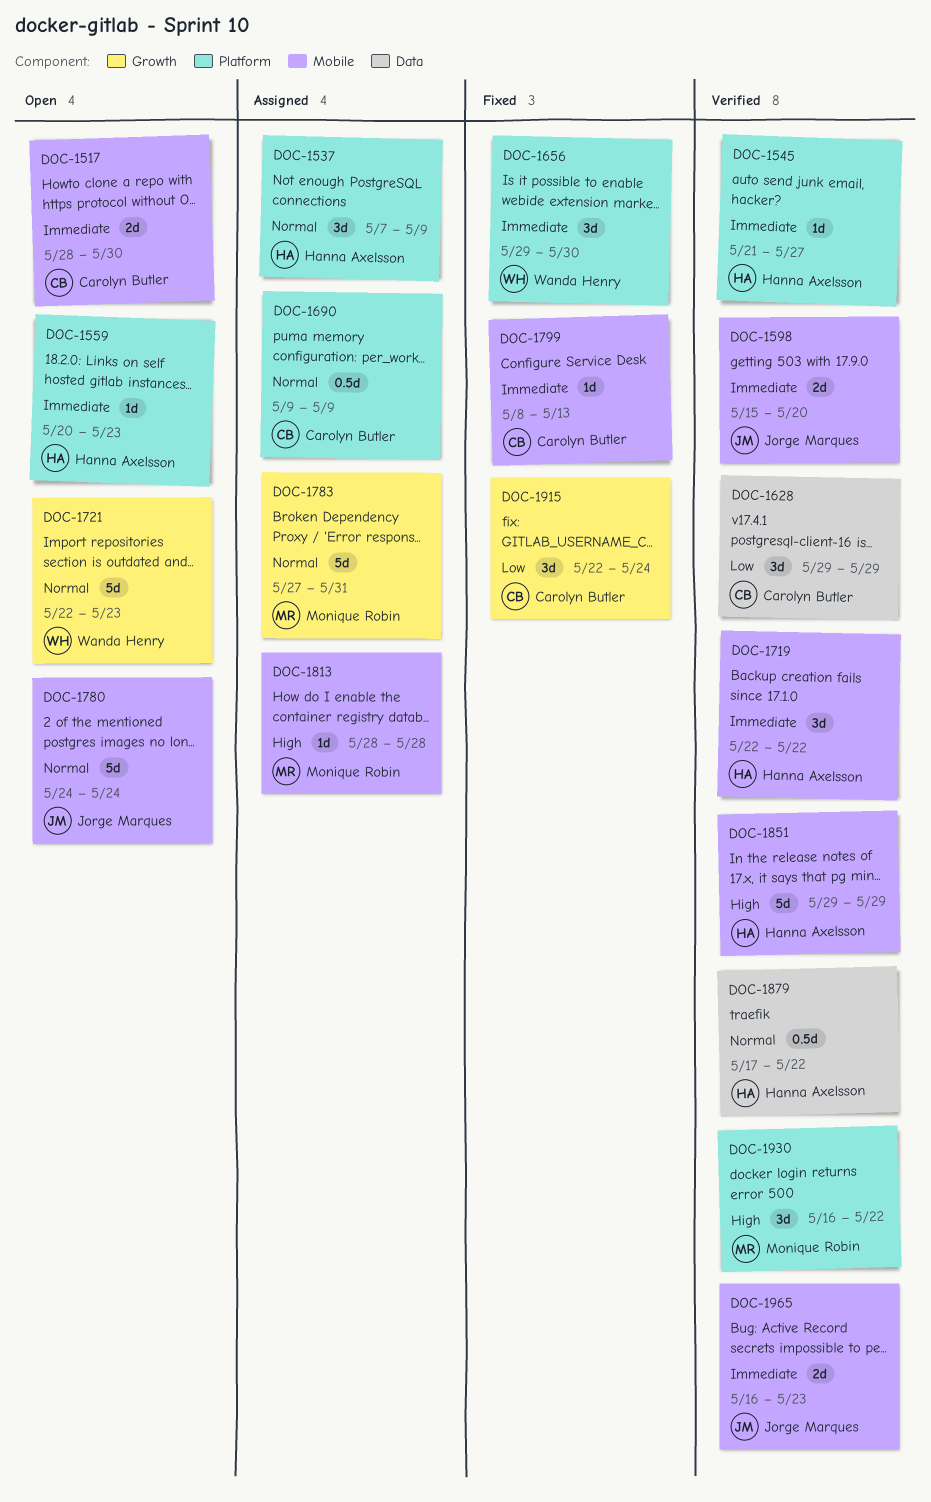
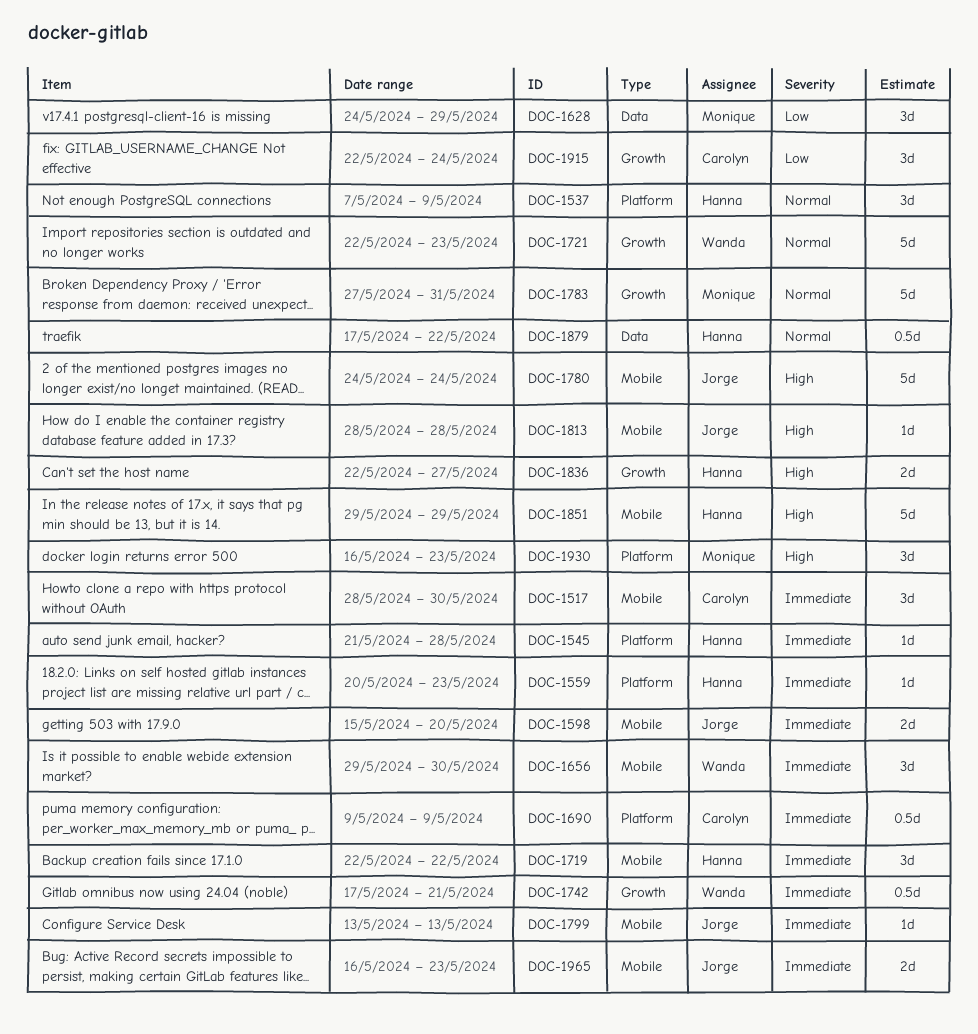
DOC-1517, estimate: 2d -> 3d
DOC-1545, due: May 27 -> May 28
DOC-1628, owner: Carolyn Butler -> Monique Robin
DOC-1628, start: May 29 -> May 24
DOC-1656, label: Platform -> Mobile
DOC-1690, priority: Normal -> Immediate
DOC-1742: none -> present
DOC-1780, priority: Normal -> High
DOC-1799, owner: Carolyn Butler -> Jorge Marques
DOC-1799, start: May 8 -> May 13
DOC-1813, owner: Monique Robin -> Jorge Marques
DOC-1836: none -> present
DOC-1930, due: May 22 -> May 23

